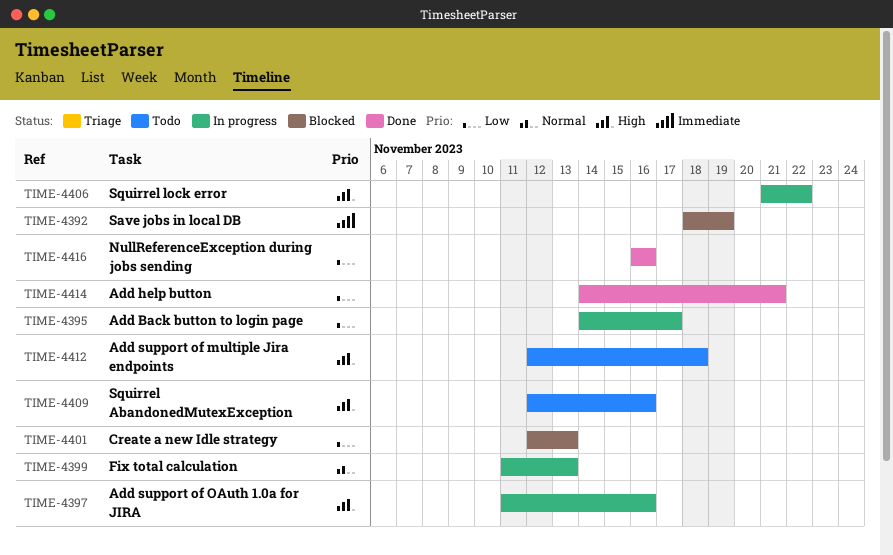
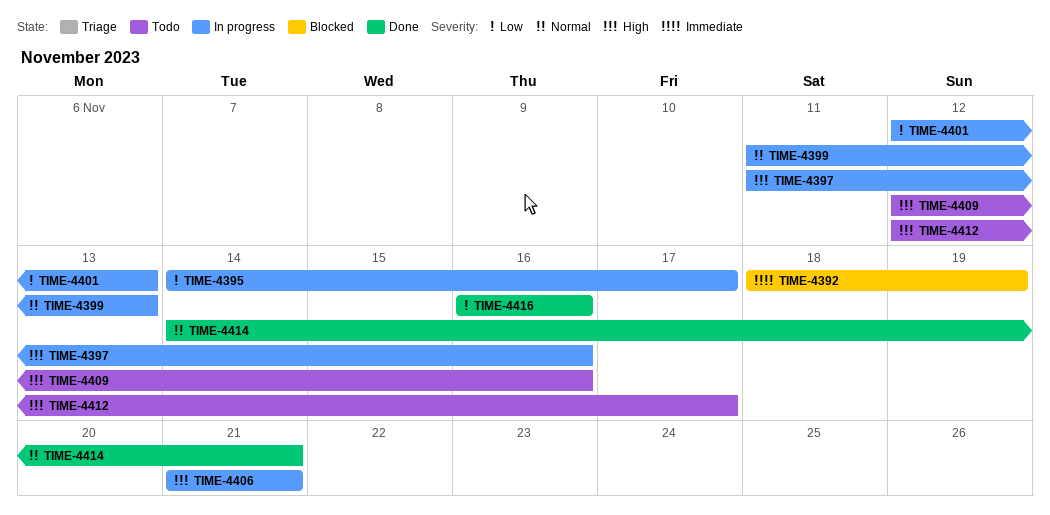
TIME-4401, status: Blocked -> In progress
TIME-4406, due: Nov 22 -> Nov 21
TIME-4412, due: Nov 18 -> Nov 17
TIME-4414, priority: Low -> Normal

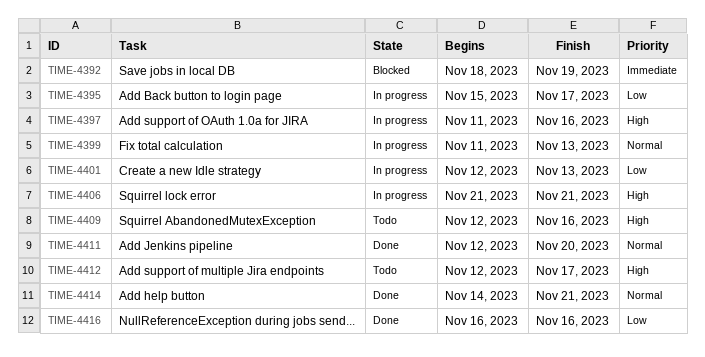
TIME-4395, start: Nov 14 -> Nov 15
TIME-4411: none -> present

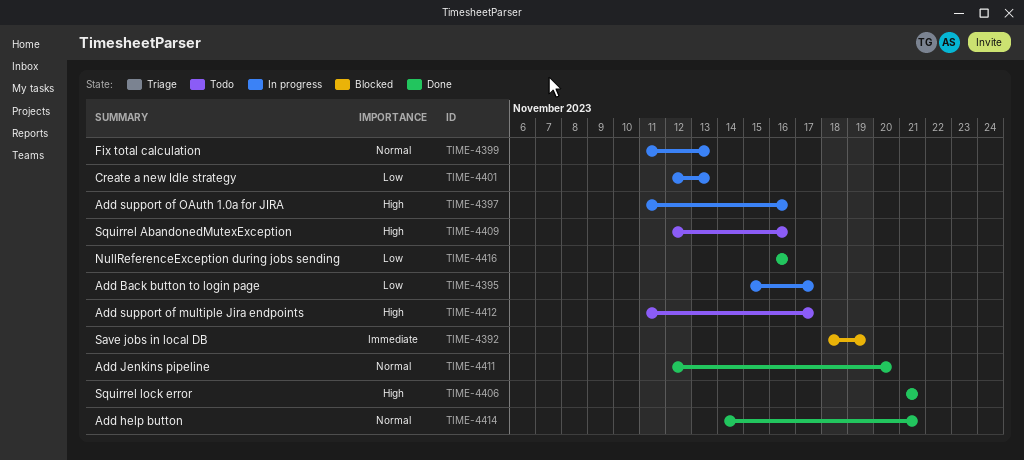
TIME-4406, status: In progress -> Done
TIME-4412, start: Nov 12 -> Nov 11

